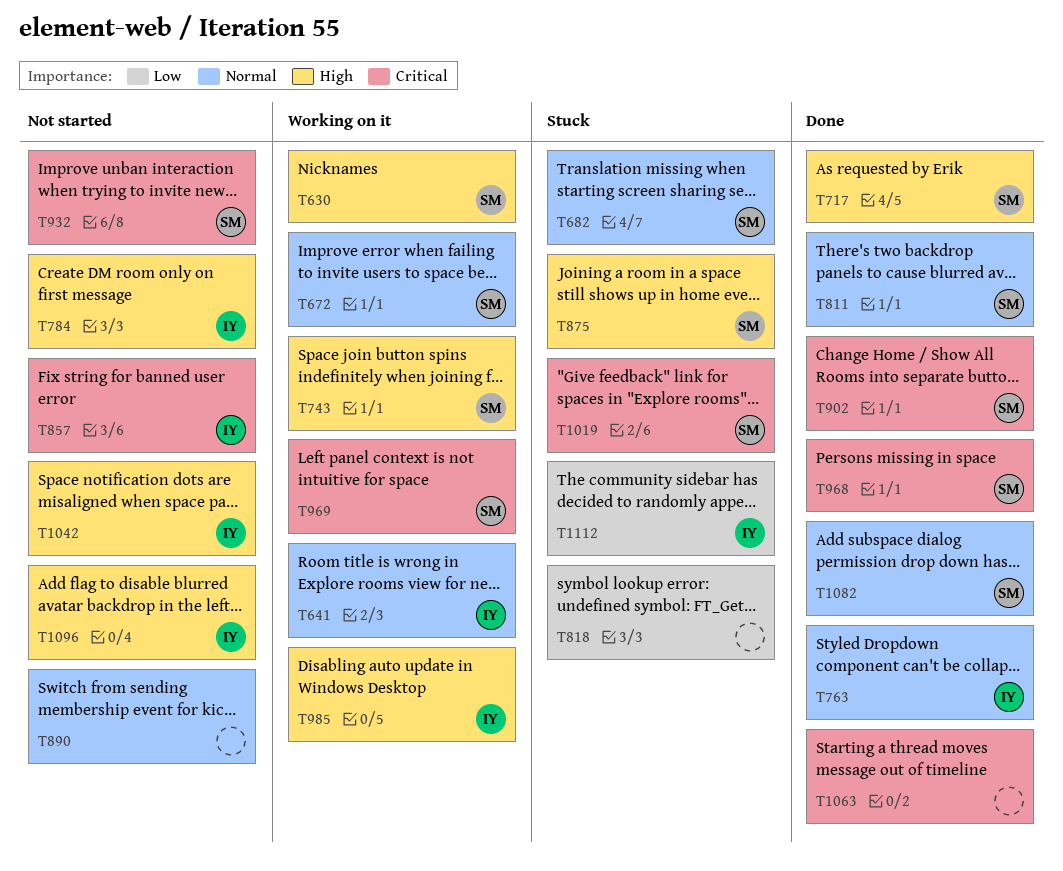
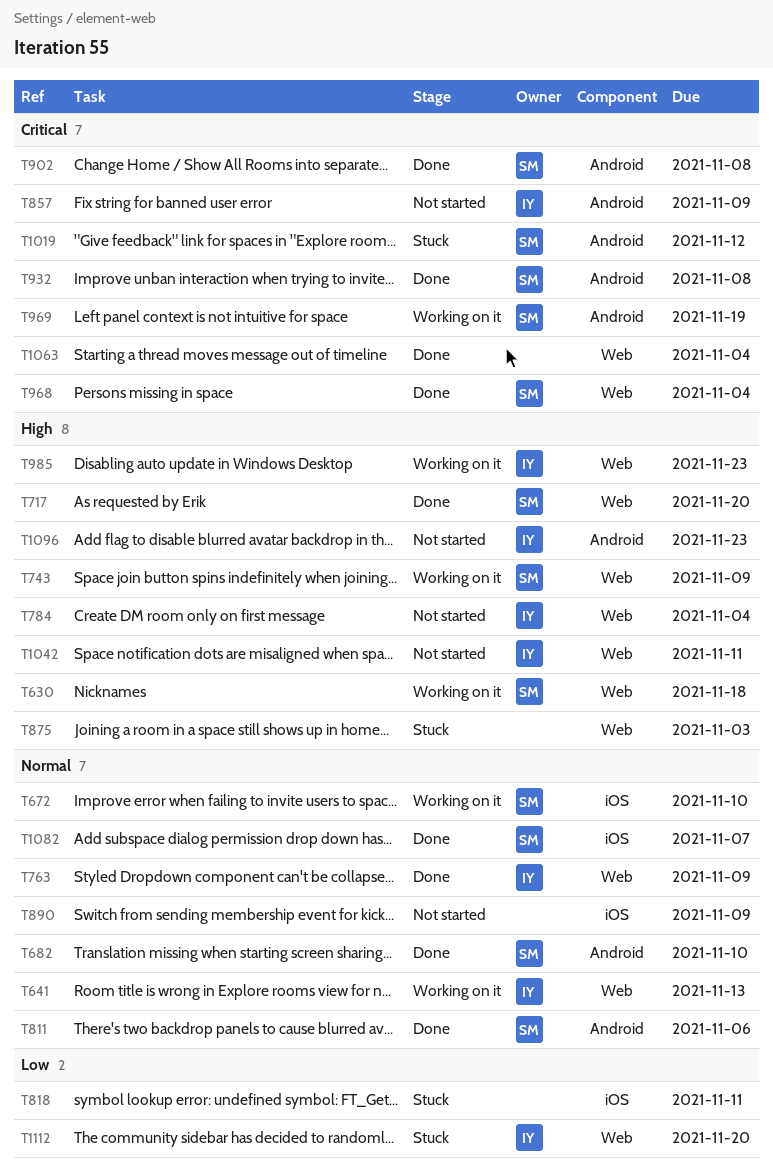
T682, status: Stuck -> Done
T875, owner: SM -> none
T932, status: Not started -> Done

